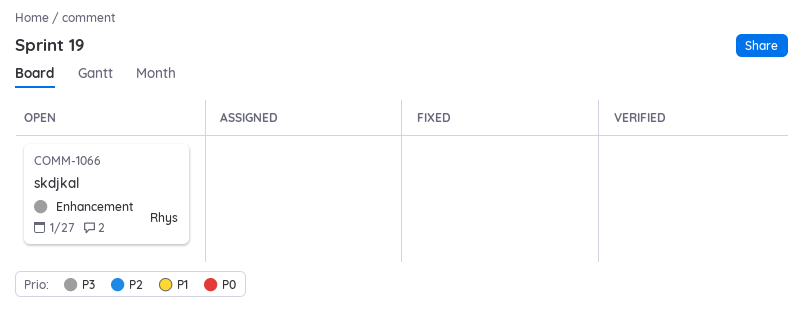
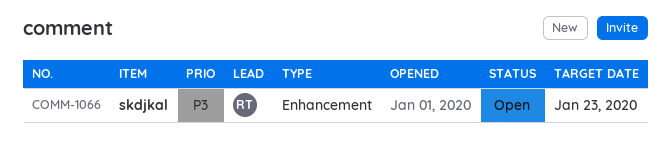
COMM-1066, due: Jan 27 -> Jan 23

